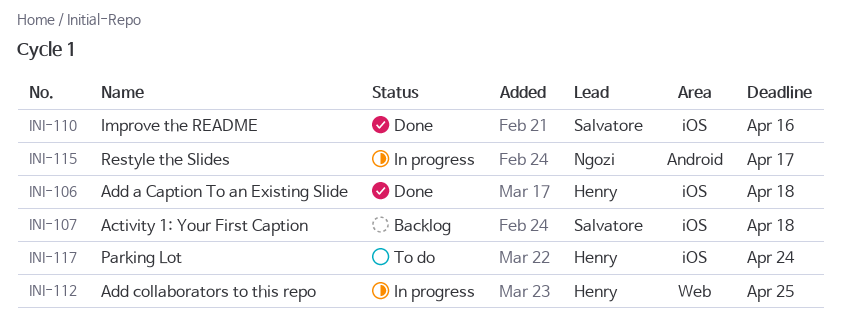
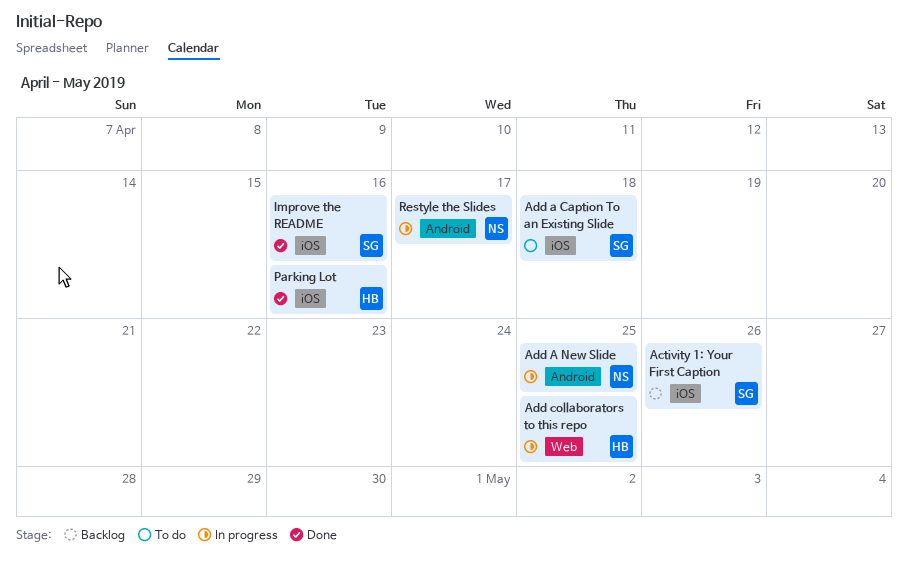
Activity 1: Your First Caption, due: Apr 18 -> Apr 26
Add a Caption To an Existing Slide, status: Done -> To do
Add a Caption To an Existing Slide, owner: Henry -> Salvatore
Add A New Slide: none -> present
Parking Lot, status: To do -> Done
Parking Lot, due: Apr 24 -> Apr 16

